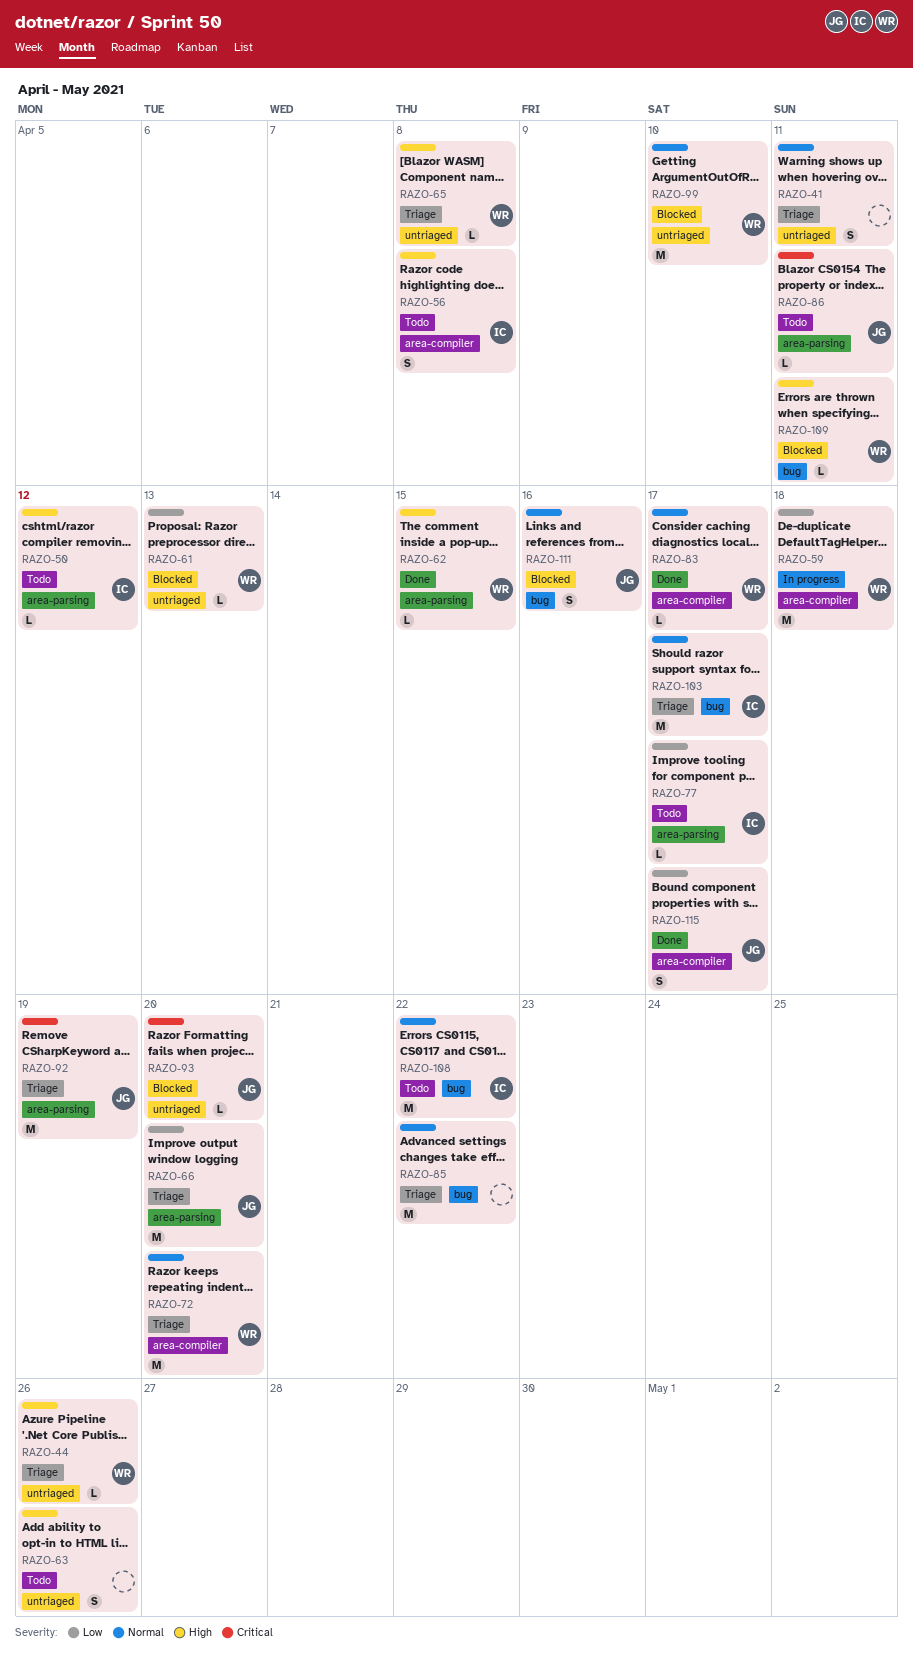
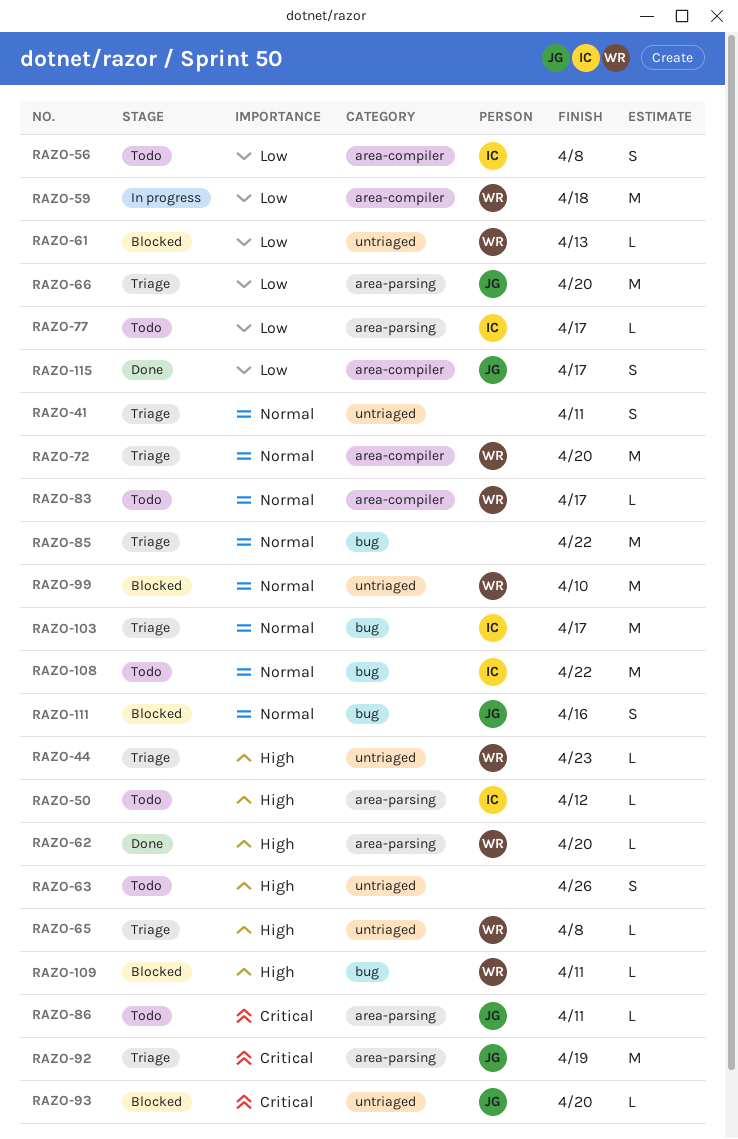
RAZO-44, due: Apr 26 -> Apr 23
RAZO-56, priority: High -> Low
RAZO-62, due: Apr 15 -> Apr 20
RAZO-83, status: Done -> Todo

